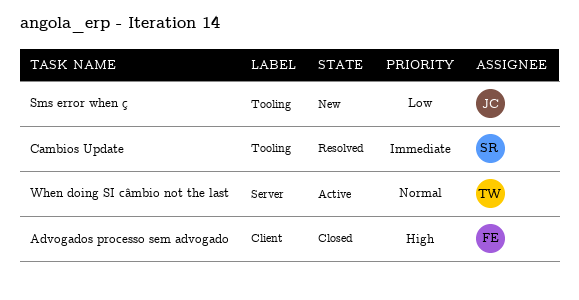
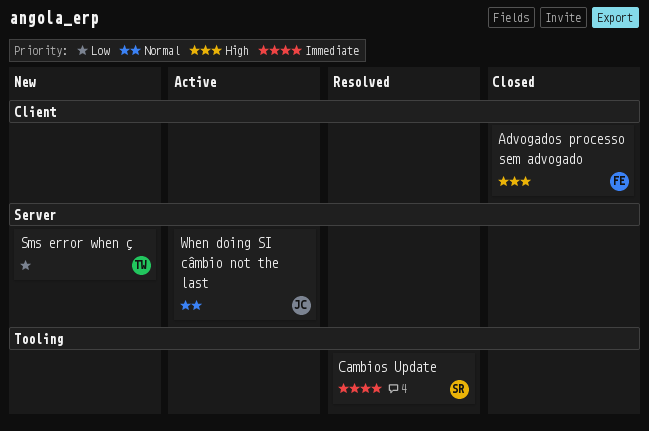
Sms error when ç, owner: JC -> TW
Sms error when ç, label: Tooling -> Server
When doing SI câmbio not the last, owner: TW -> JC

